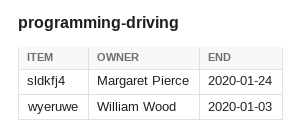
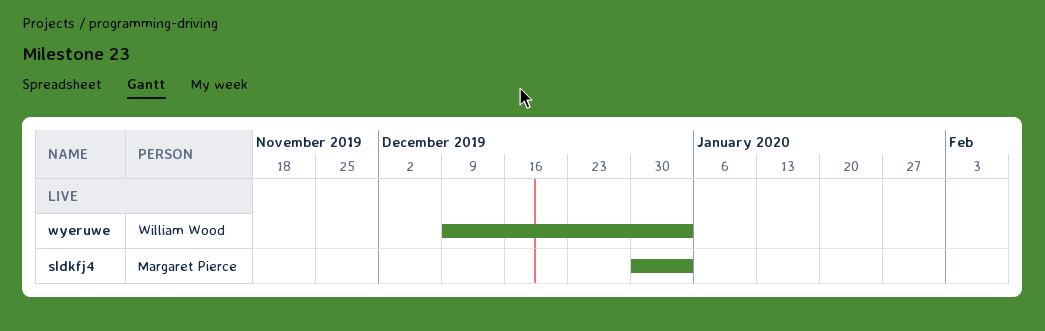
sldkfj4, due: Jan 24 -> Jan 3

